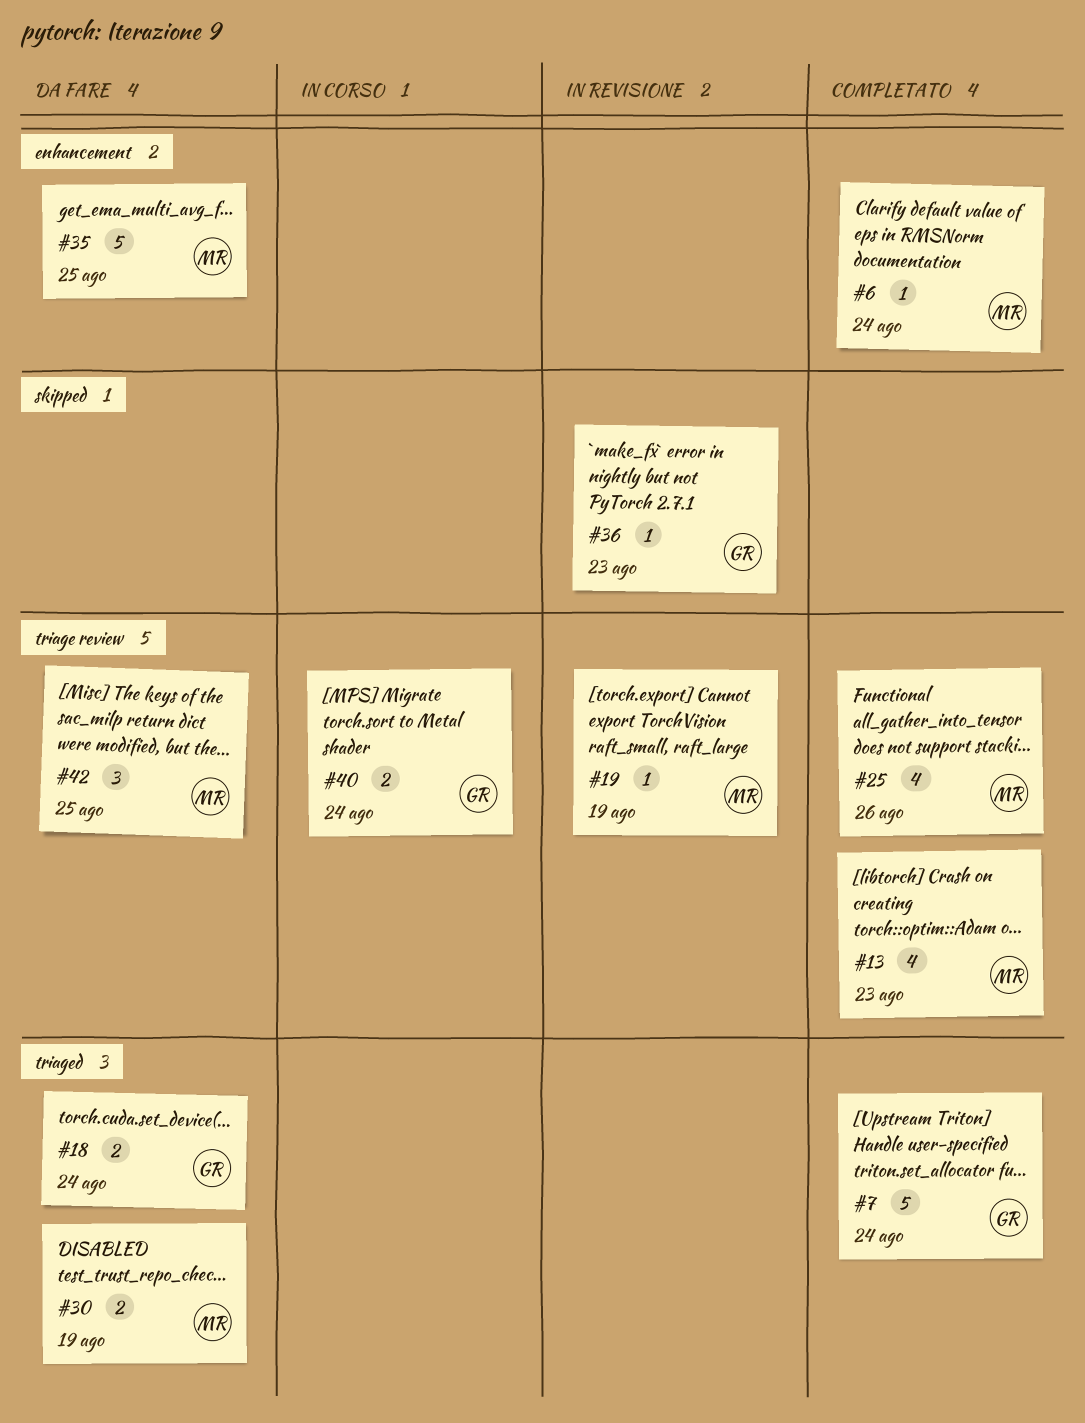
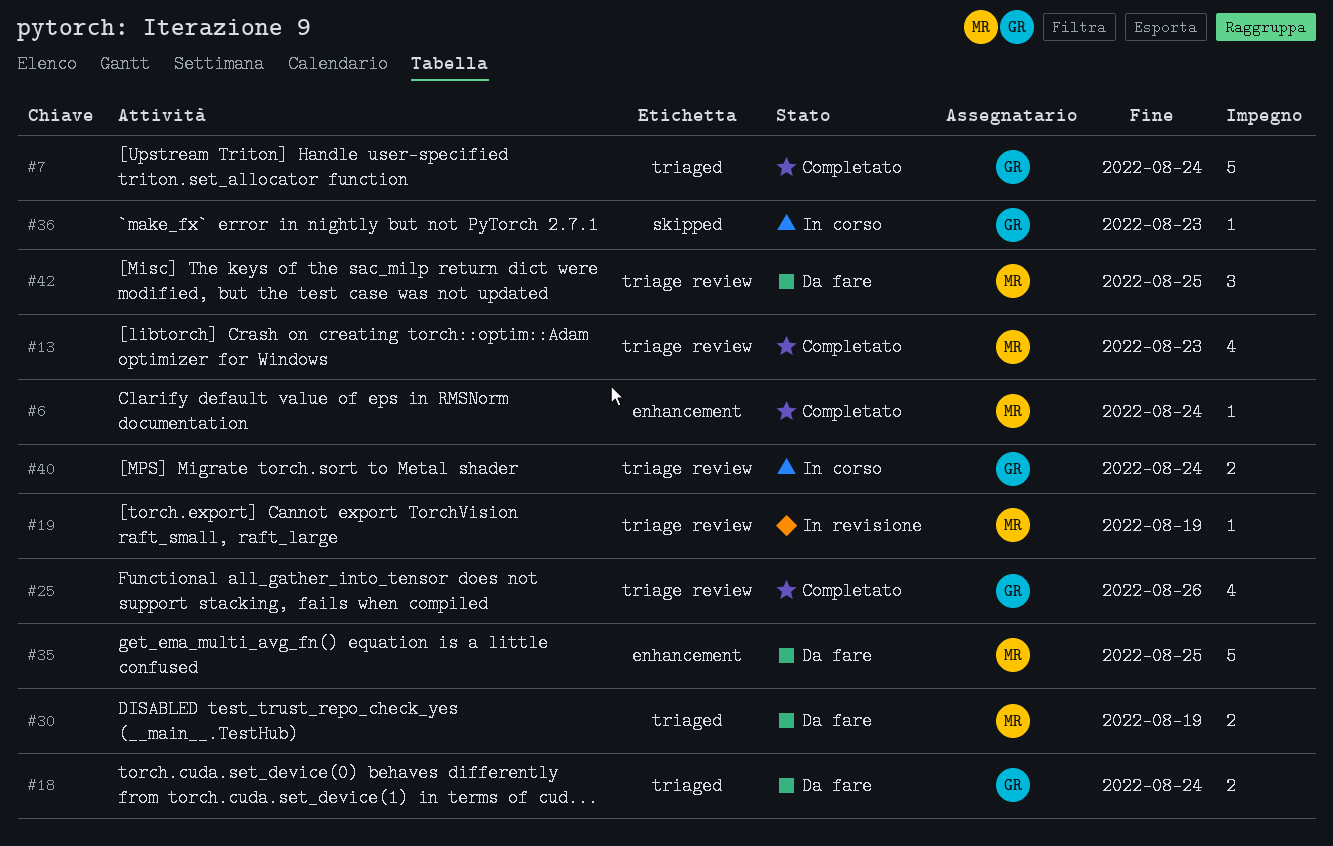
#25, owner: MR -> GR
#36, status: In revisione -> In corso

